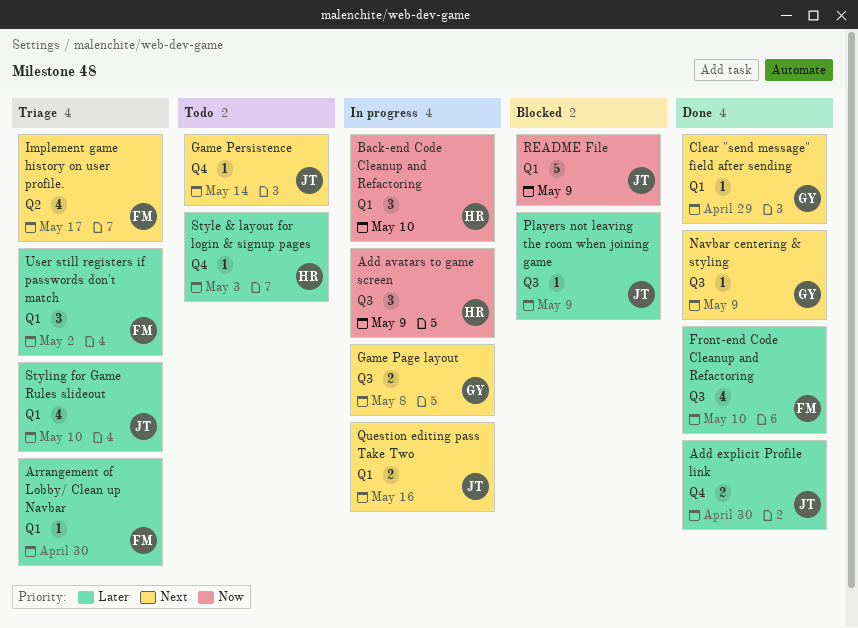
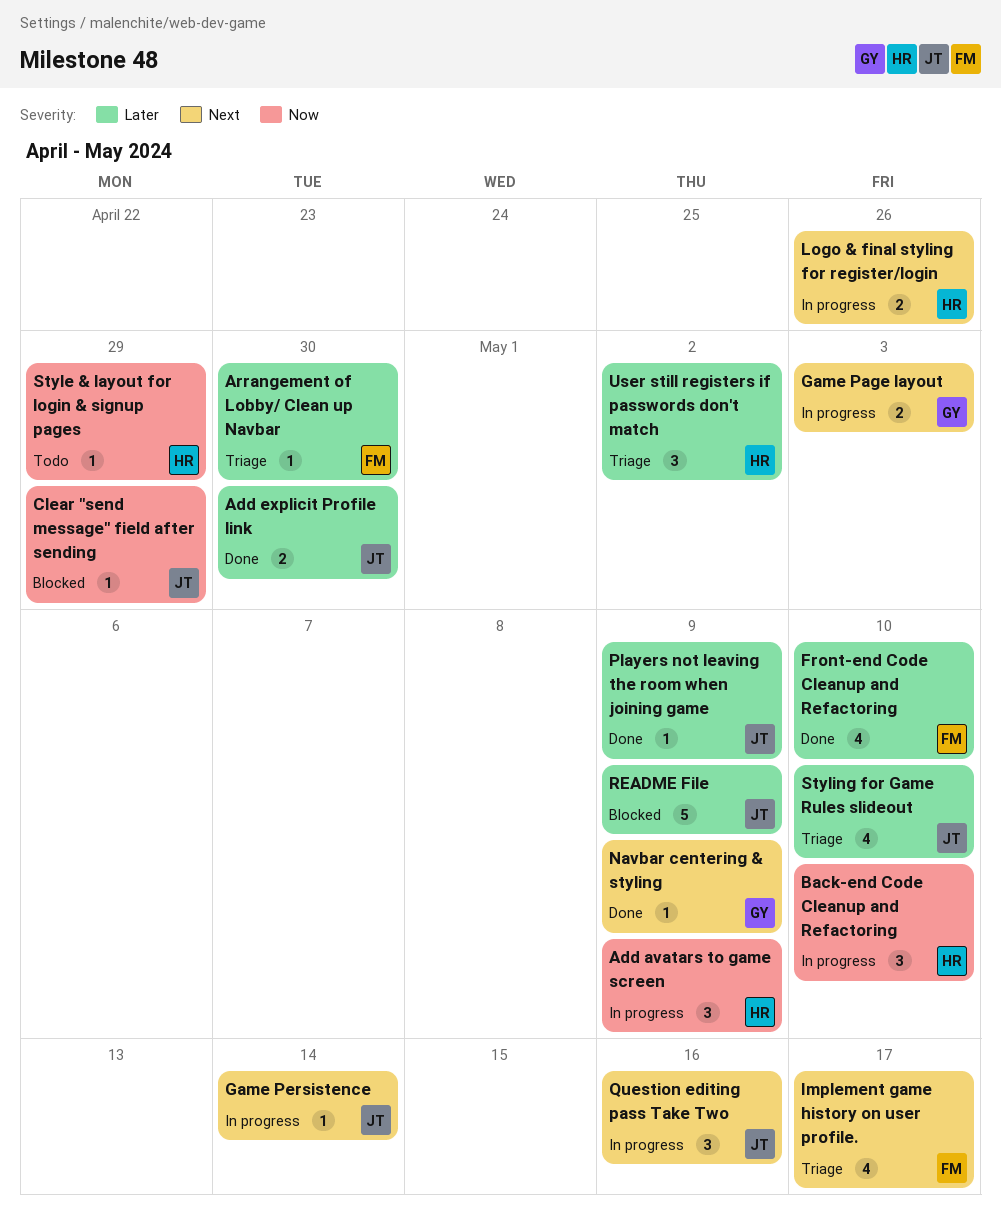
Clear "send message" field after sending, status: Done -> Blocked
Clear "send message" field after sending, owner: GY -> JT
Clear "send message" field after sending, priority: Next -> Now
Game Page layout, due: May 8 -> May 3
Game Persistence, status: Todo -> In progress
Logo & final styling for register/login: none -> present
Players not leaving the room when joining game, status: Blocked -> Done
Question editing pass Take Two, estimate: 2 -> 3
README File, priority: Now -> Later
Style & layout for login & signup pages, priority: Later -> Now
Style & layout for login & signup pages, due: May 3 -> Apr 29
User still registers if passwords don't match, owner: FM -> HR

